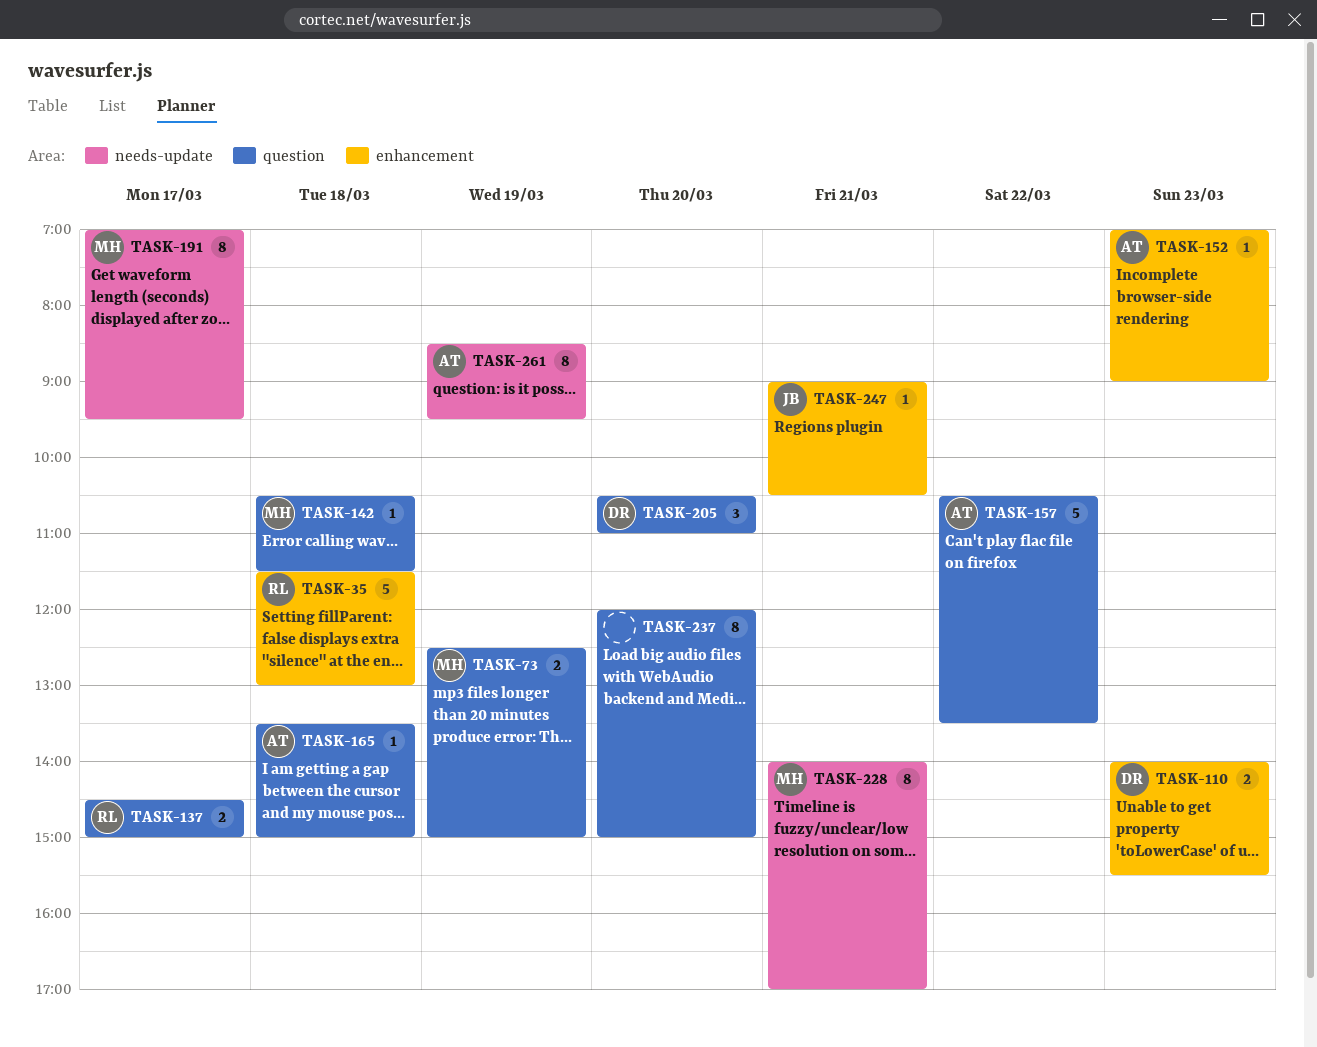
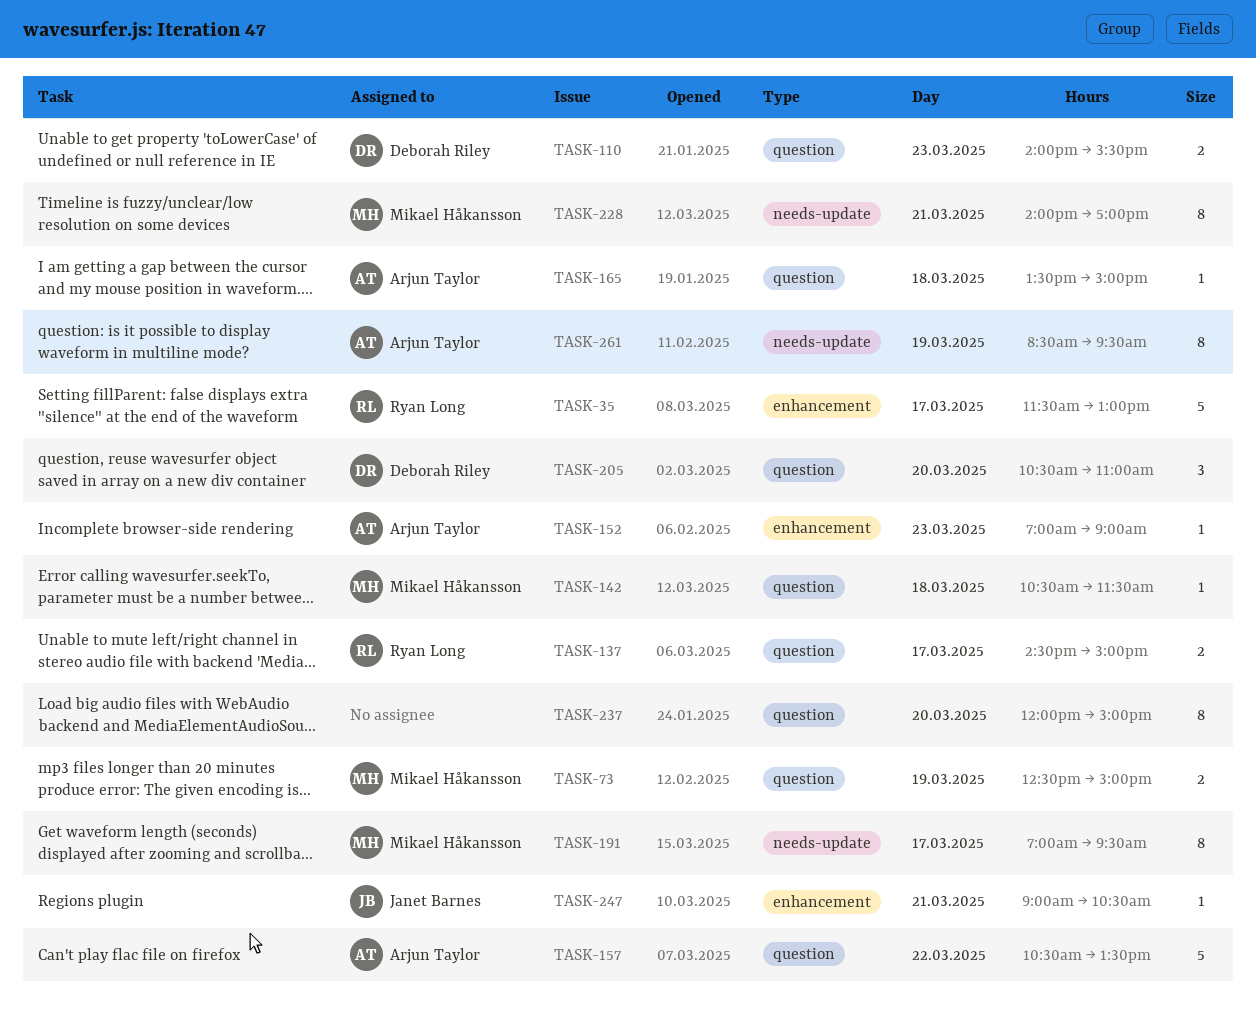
TASK-35, day: Mar 18 -> Mar 17
TASK-110, label: enhancement -> question

